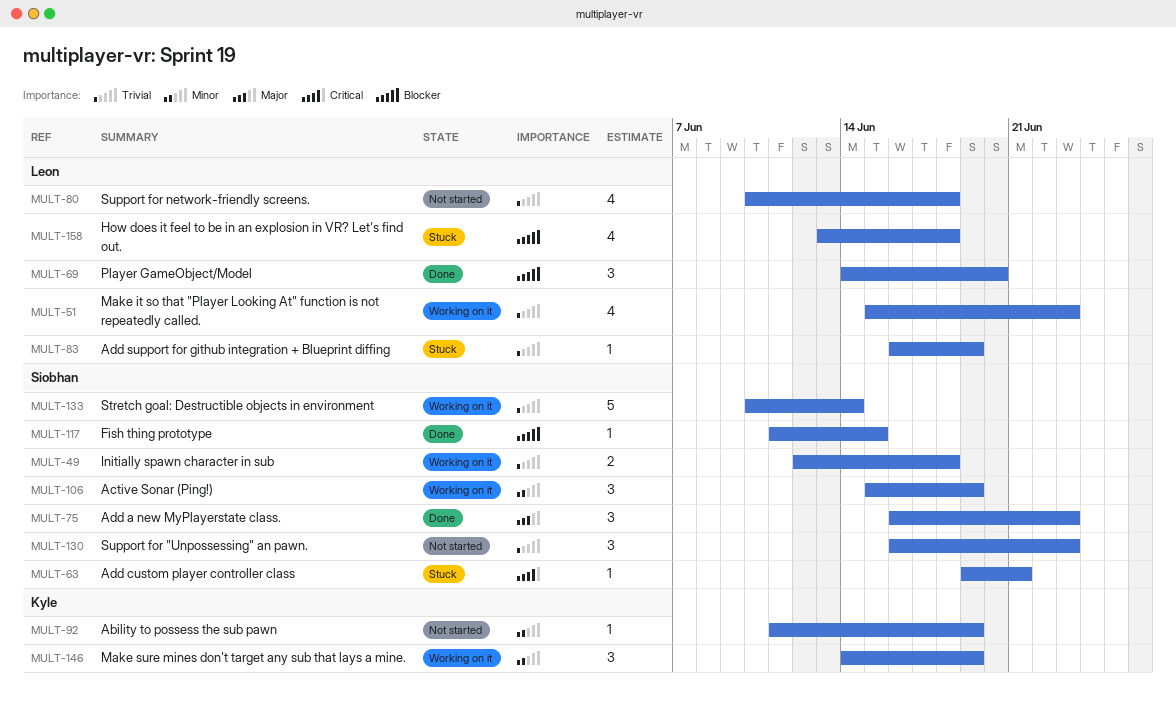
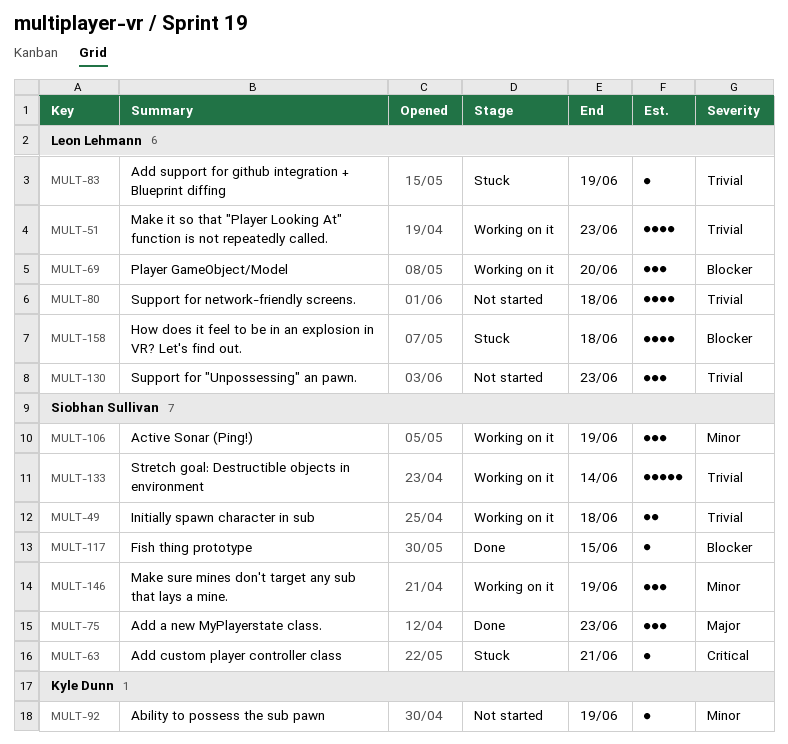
MULT-69, status: Done -> Working on it
MULT-130, owner: Siobhan Sullivan -> Leon Lehmann
MULT-146, owner: Kyle Dunn -> Siobhan Sullivan

